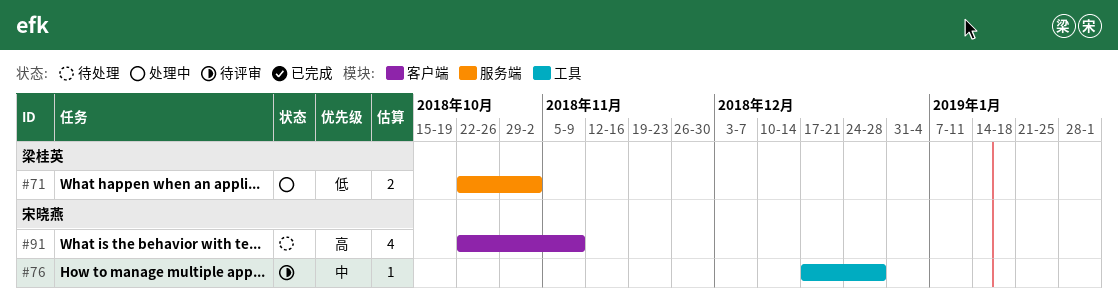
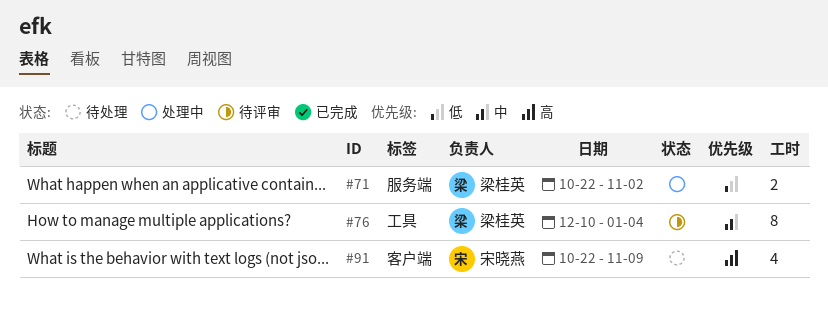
#76, owner: 宋晓燕 -> 梁桂英
#76, estimate: 1 -> 8
#76, start: Dec 17 -> Dec 10
#76, due: Dec 28 -> Jan 4

